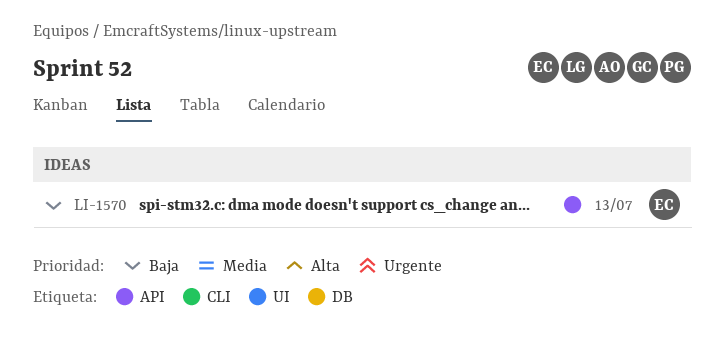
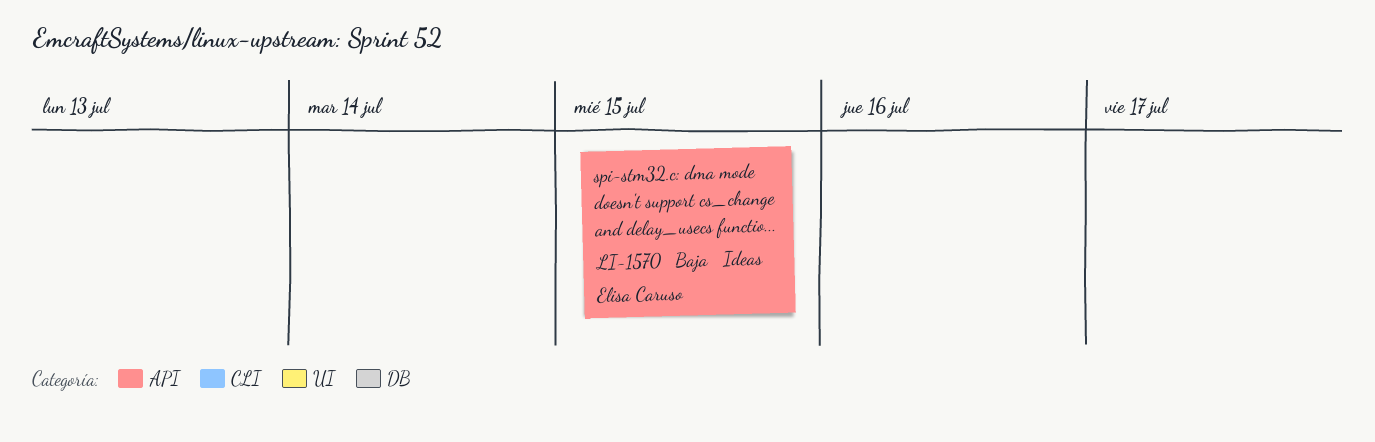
LI-1570, due: Jul 13 -> Jul 15

